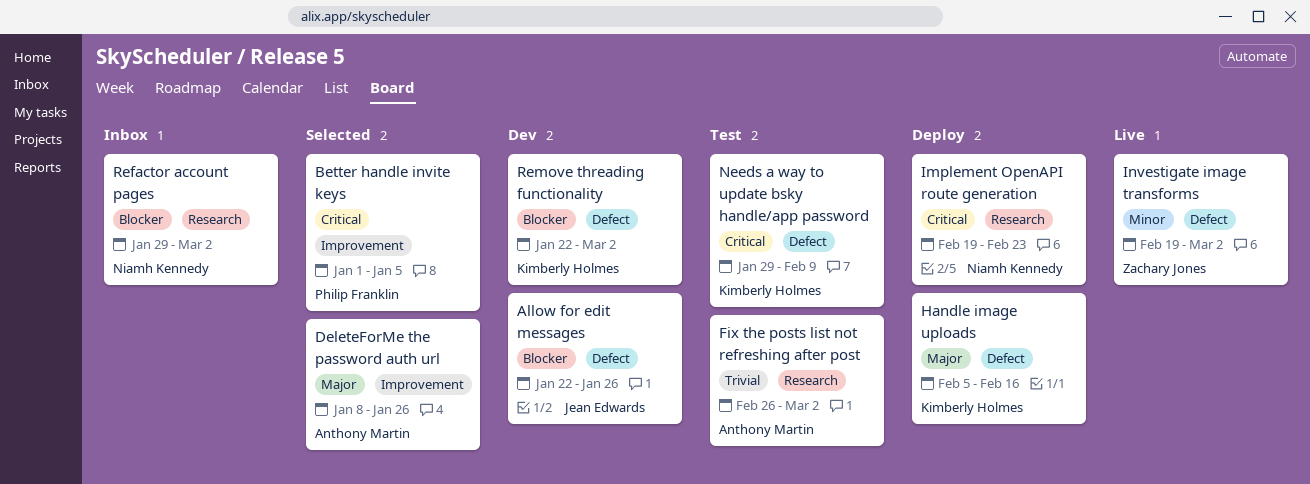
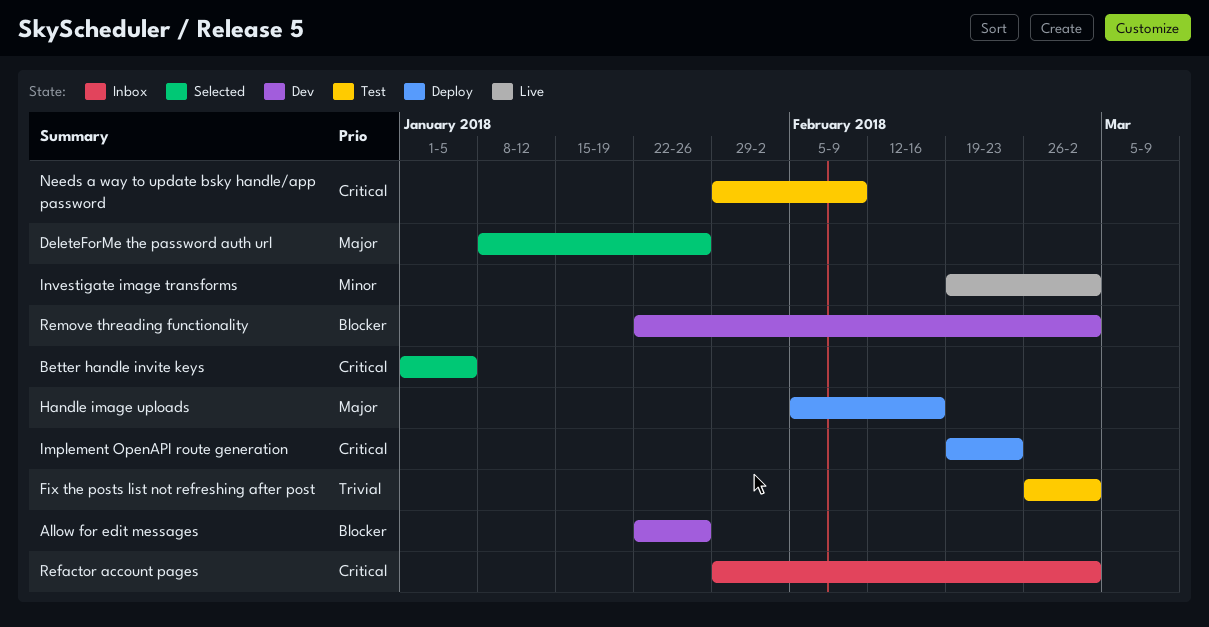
Refactor account pages, priority: Blocker -> Critical

